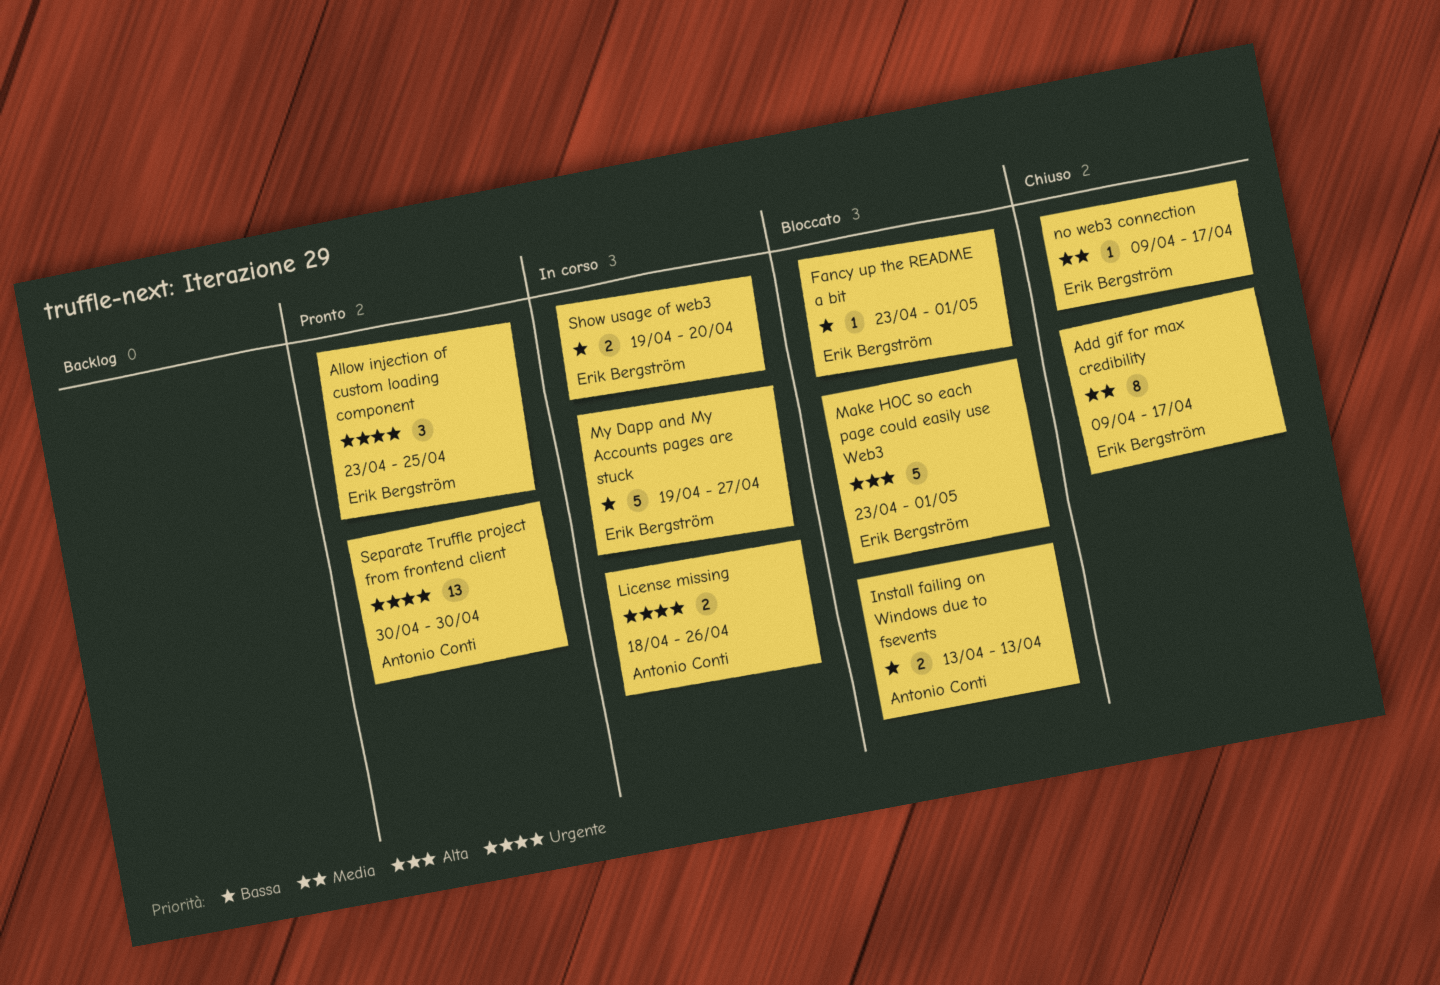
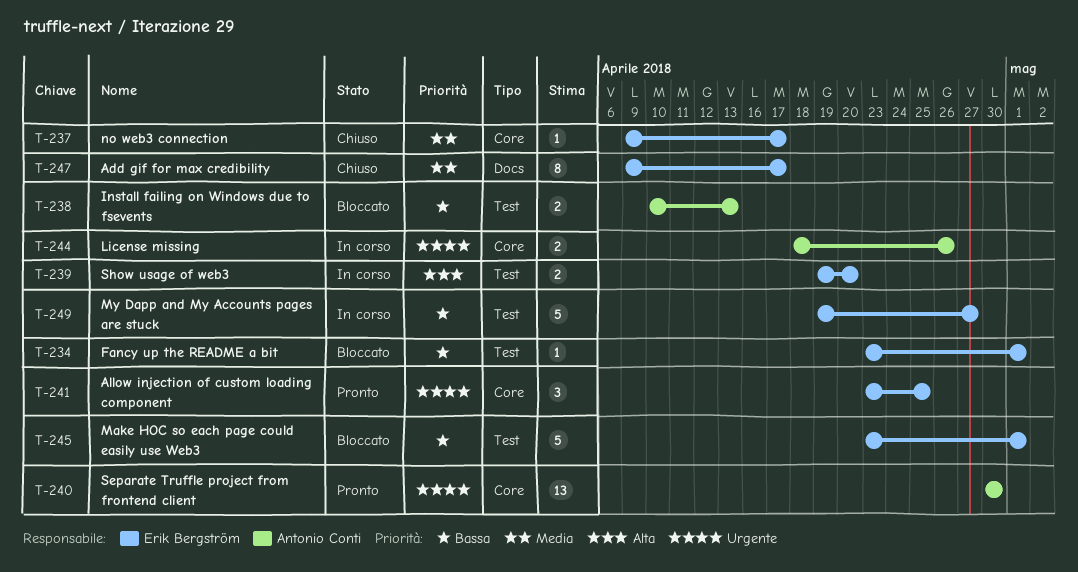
Install failing on Windows due to fsevents, start: Apr 13 -> Apr 10
Make HOC so each page could easily use Web3, priority: Alta -> Bassa
Show usage of web3, priority: Bassa -> Alta

